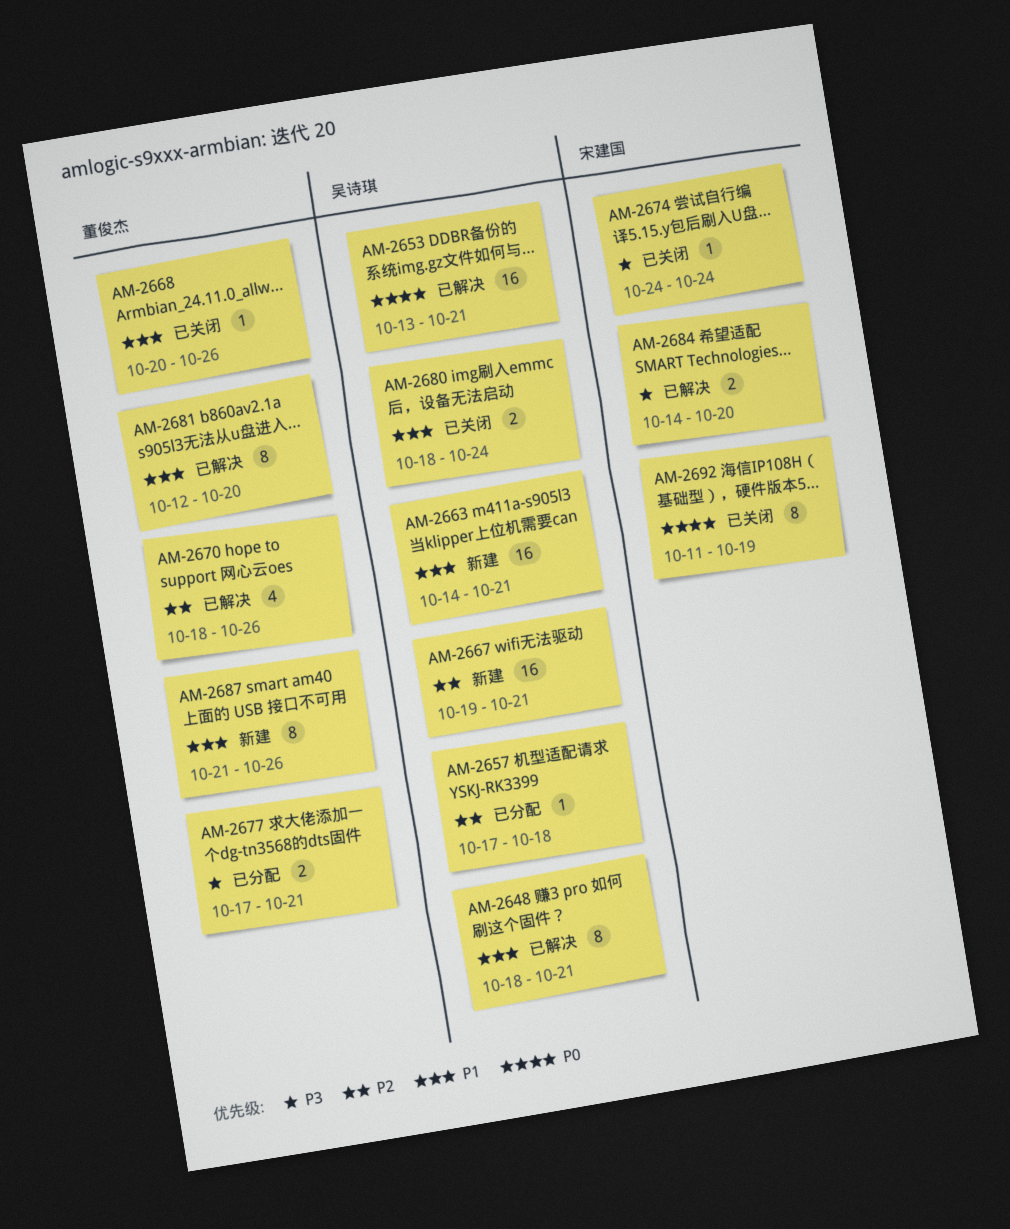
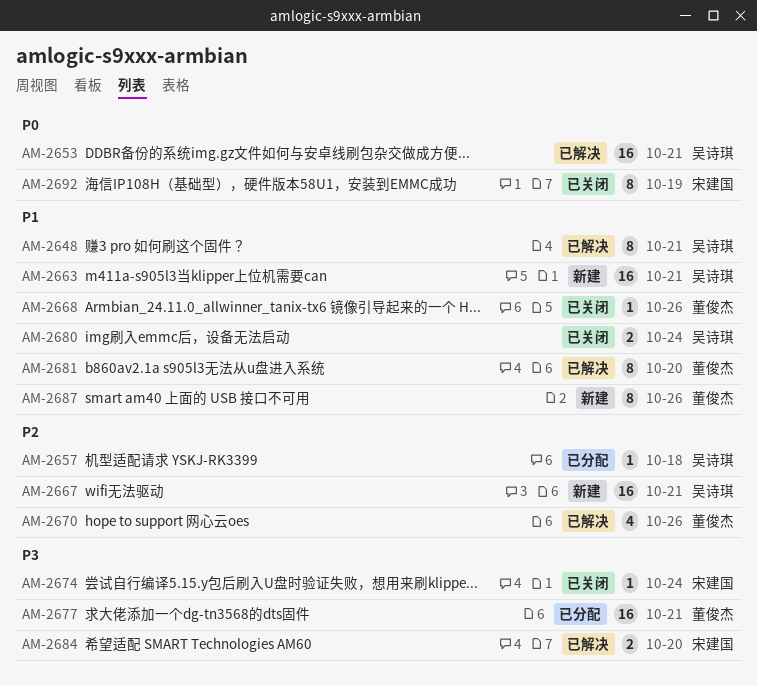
AM-2677, estimate: 2 -> 16

